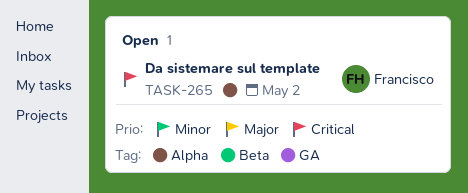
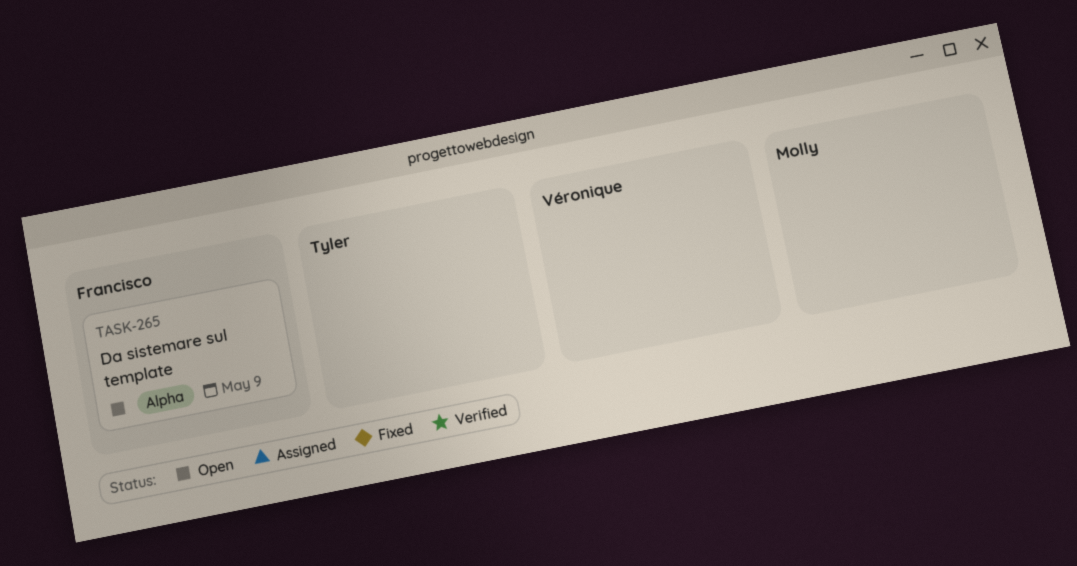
TASK-265, due: May 2 -> May 9

